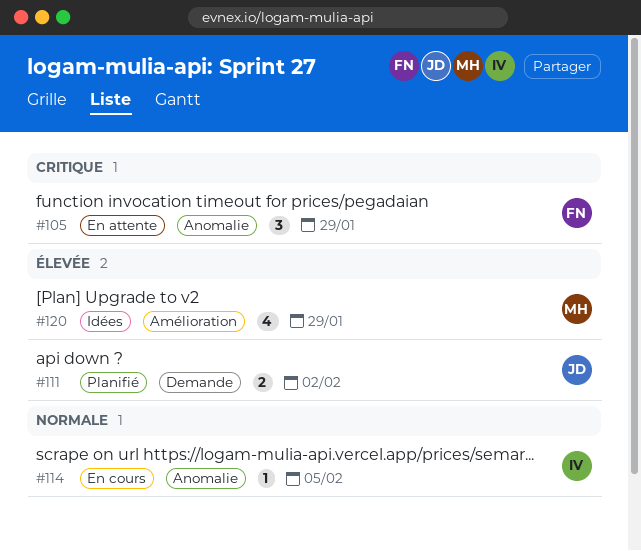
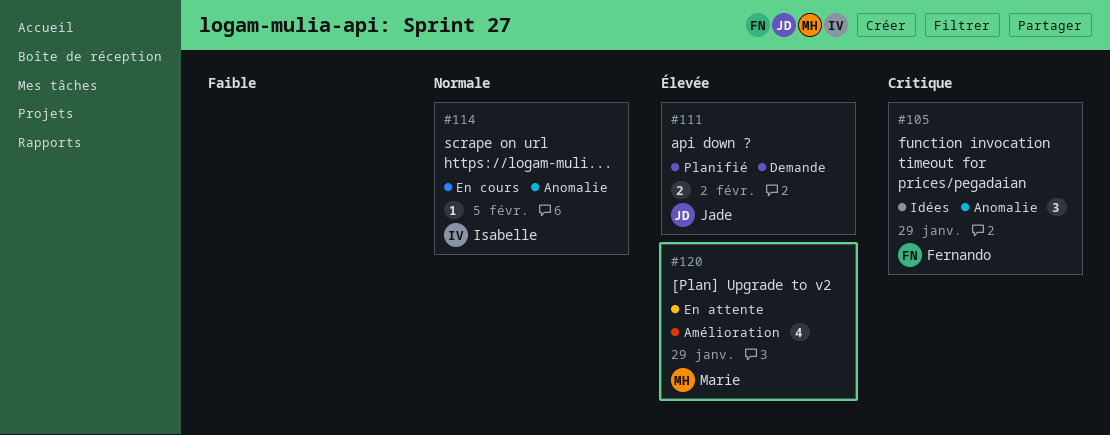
#105, status: En attente -> Idées
#120, status: Idées -> En attente

